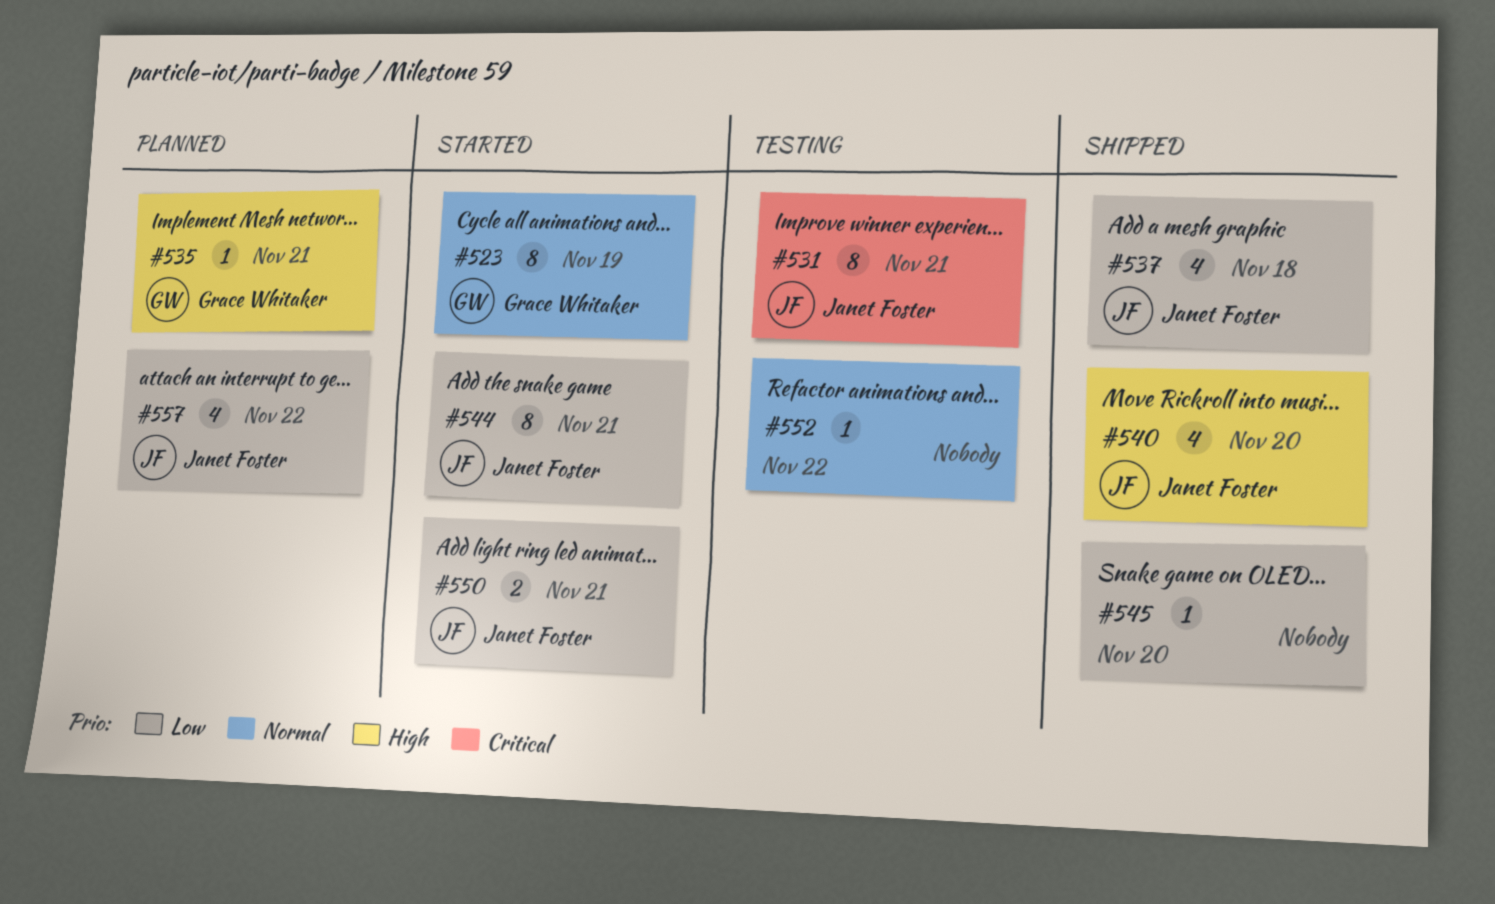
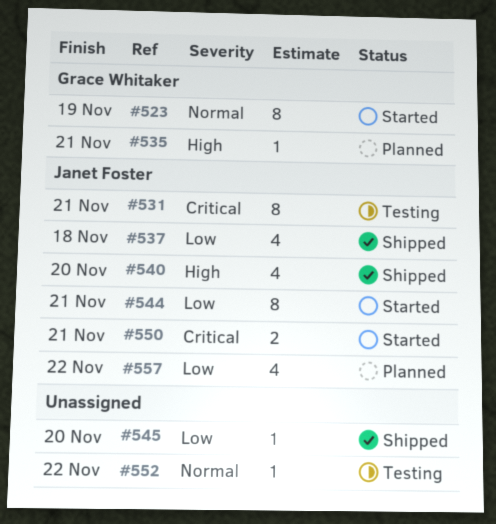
#550, priority: Low -> Critical

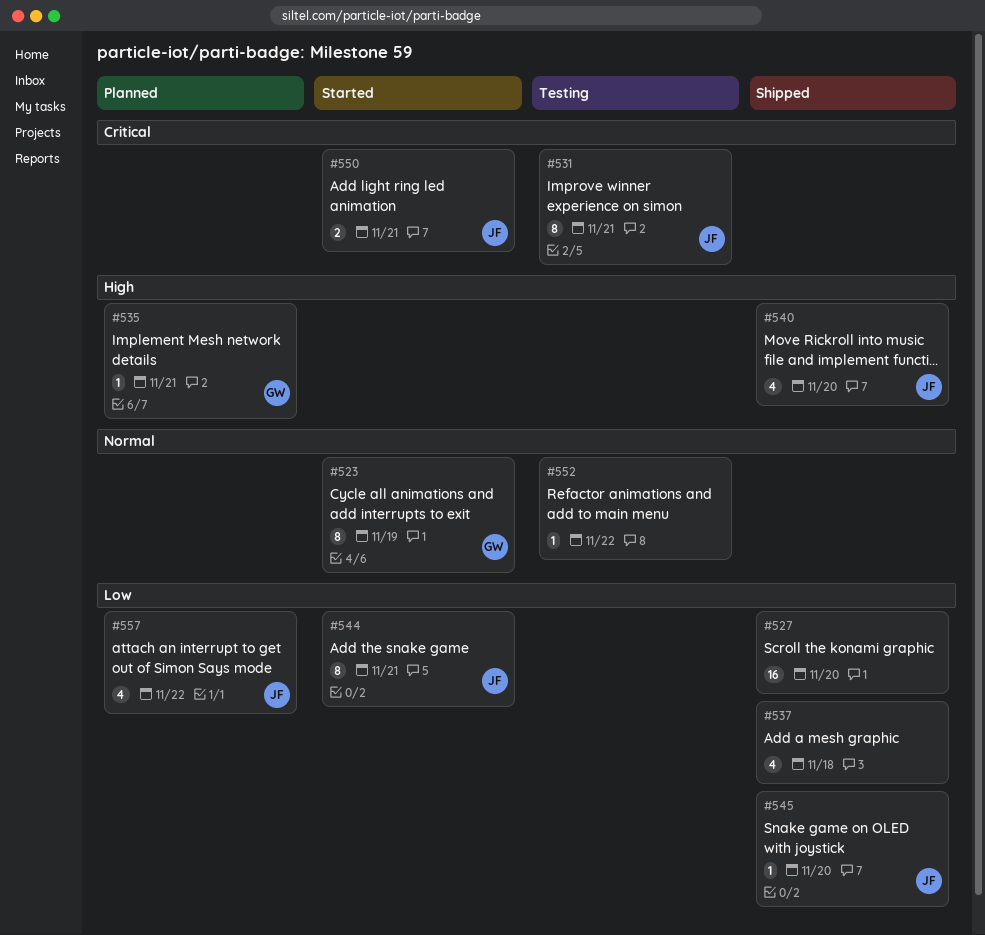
#527: none -> present
#537, owner: Janet Foster -> none
#545, owner: none -> Janet Foster

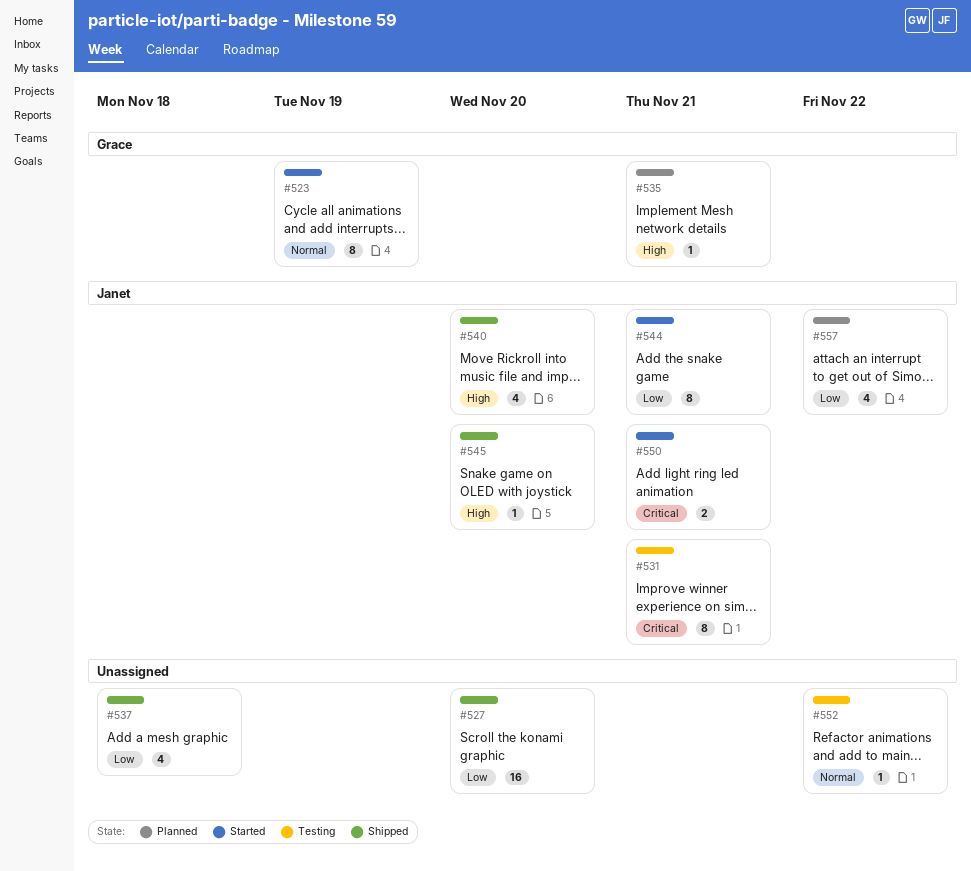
#545, priority: Low -> High

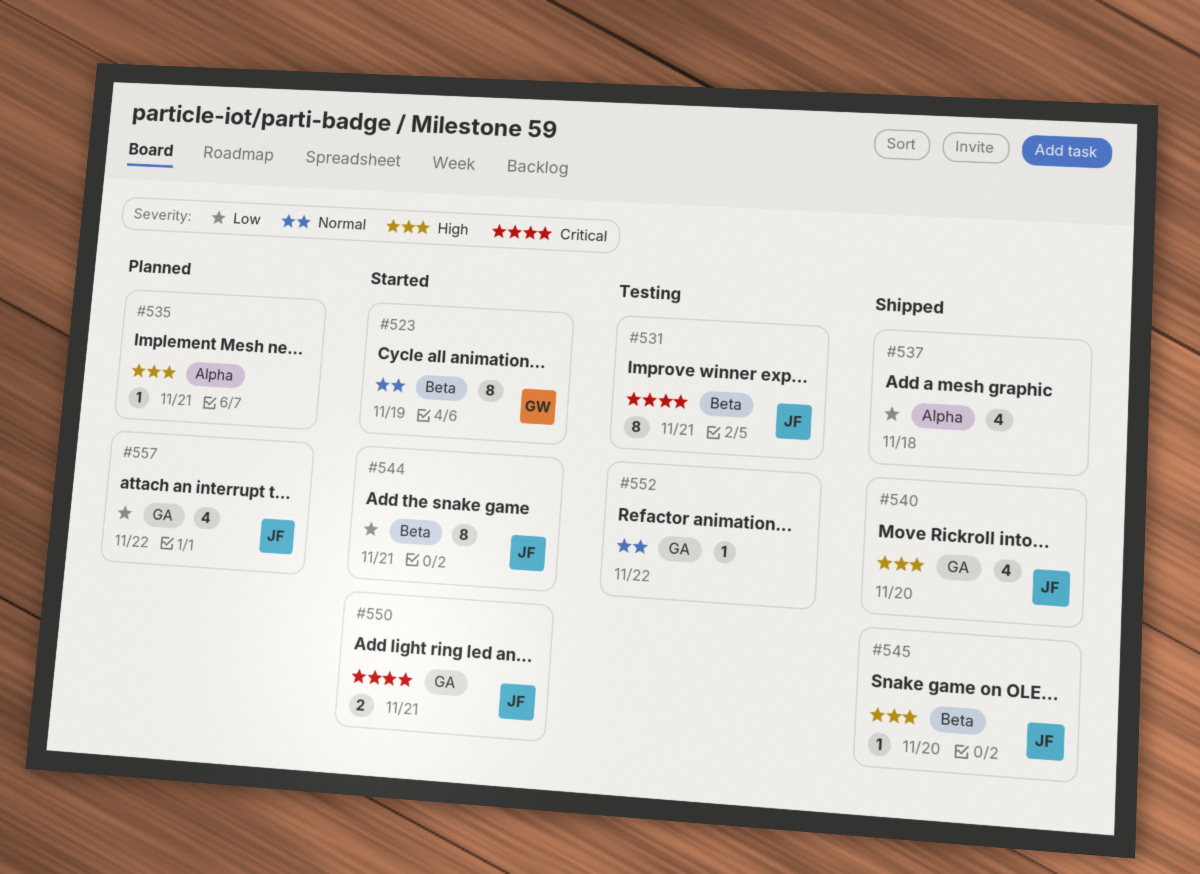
#527: present -> none
#535, owner: Grace -> none

